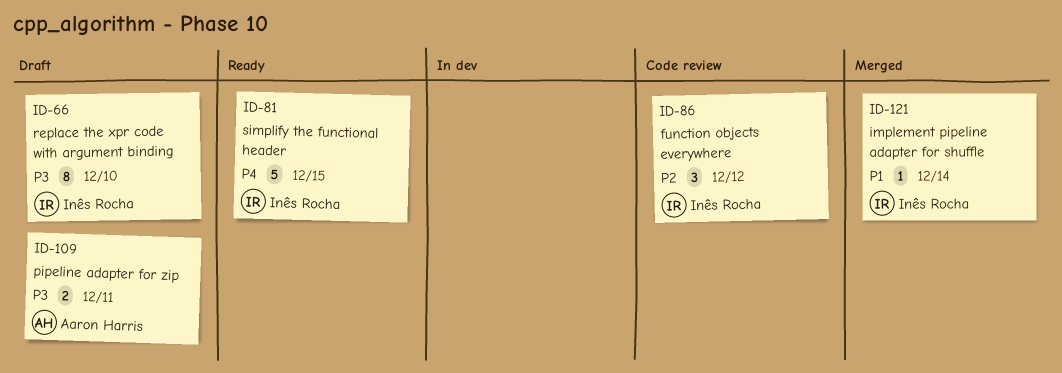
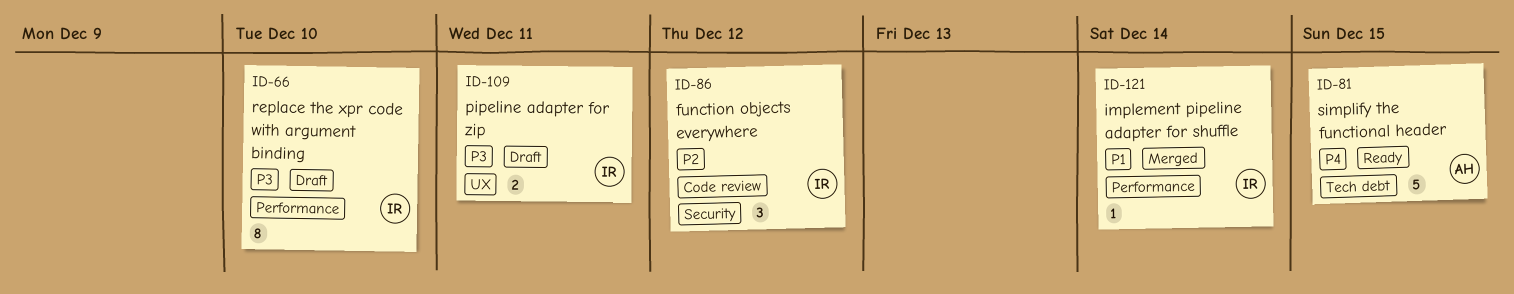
ID-81, owner: Inês Rocha -> Aaron Harris
ID-109, owner: Aaron Harris -> Inês Rocha

